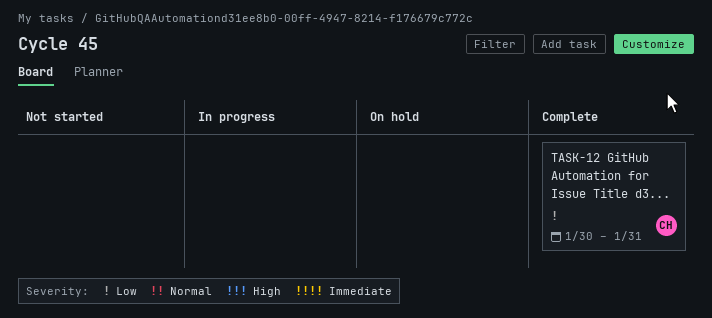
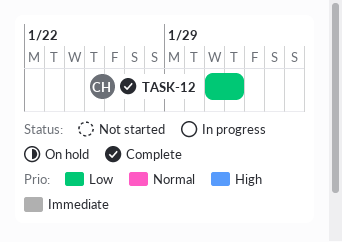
TASK-12, start: Jan 30 -> Jan 31
TASK-12, due: Jan 31 -> Feb 1

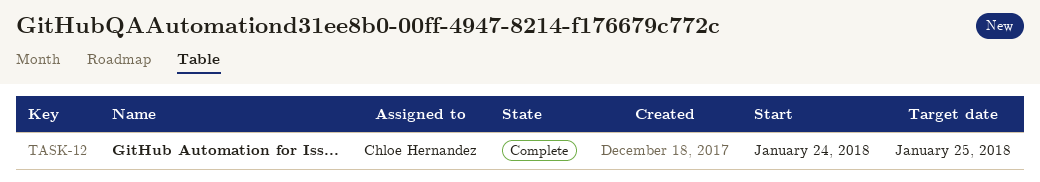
TASK-12, start: Jan 31 -> Jan 24
TASK-12, due: Feb 1 -> Jan 25

